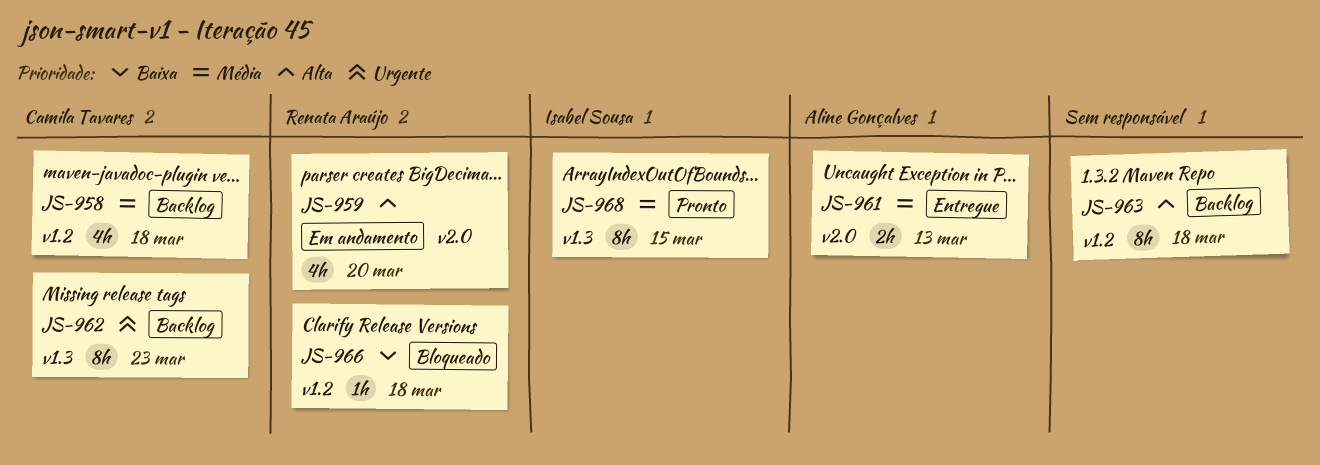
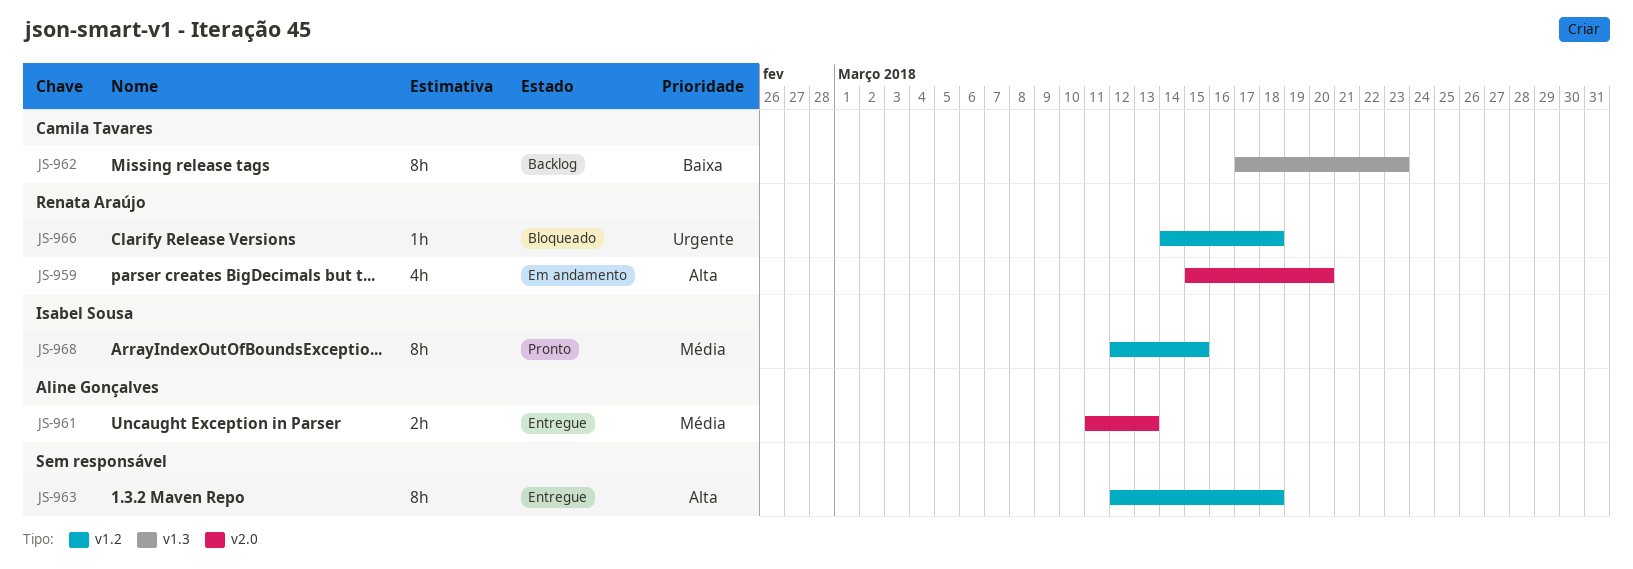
JS-958: present -> none
JS-962, priority: Urgente -> Baixa
JS-963, status: Backlog -> Entregue
JS-966, priority: Baixa -> Urgente
JS-968, label: v1.3 -> v1.2

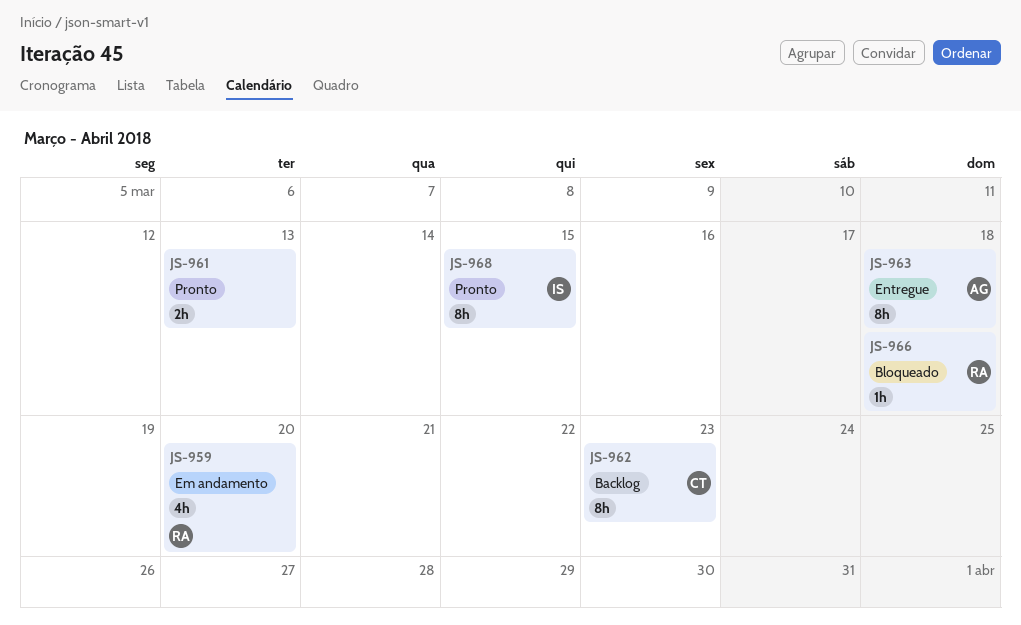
JS-961, status: Entregue -> Pronto
JS-961, owner: Aline Gonçalves -> none
JS-963, owner: none -> Aline Gonçalves

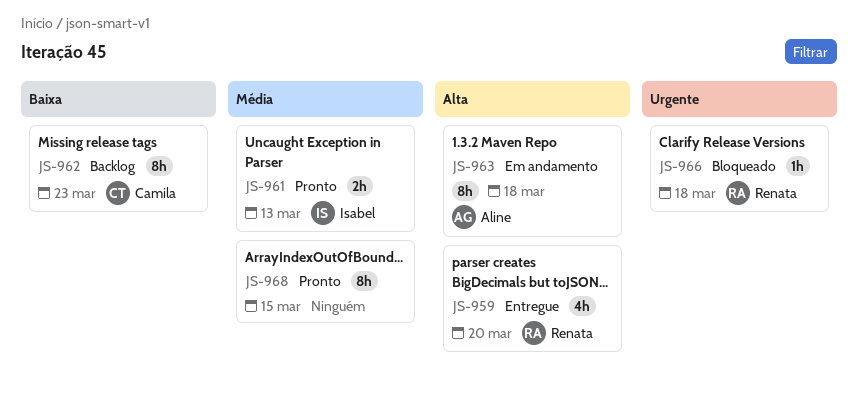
JS-959, status: Em andamento -> Entregue
JS-961, owner: none -> Isabel
JS-963, status: Entregue -> Em andamento
JS-968, owner: Isabel -> none

